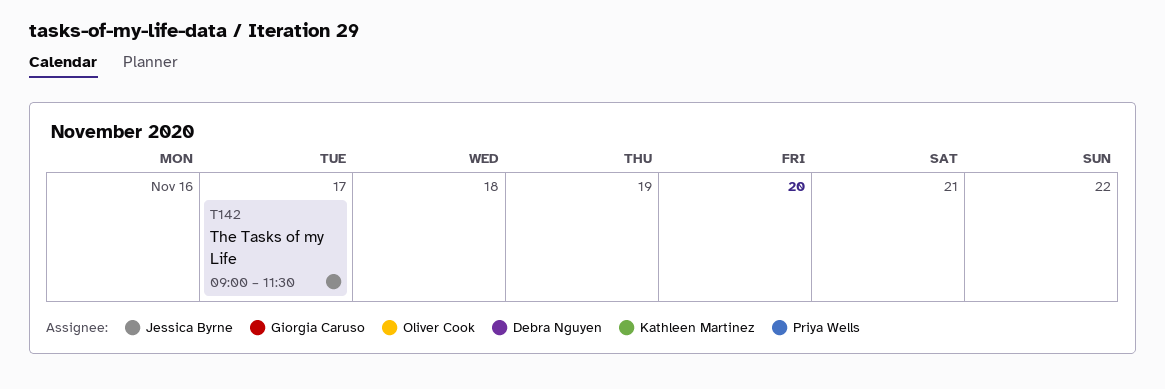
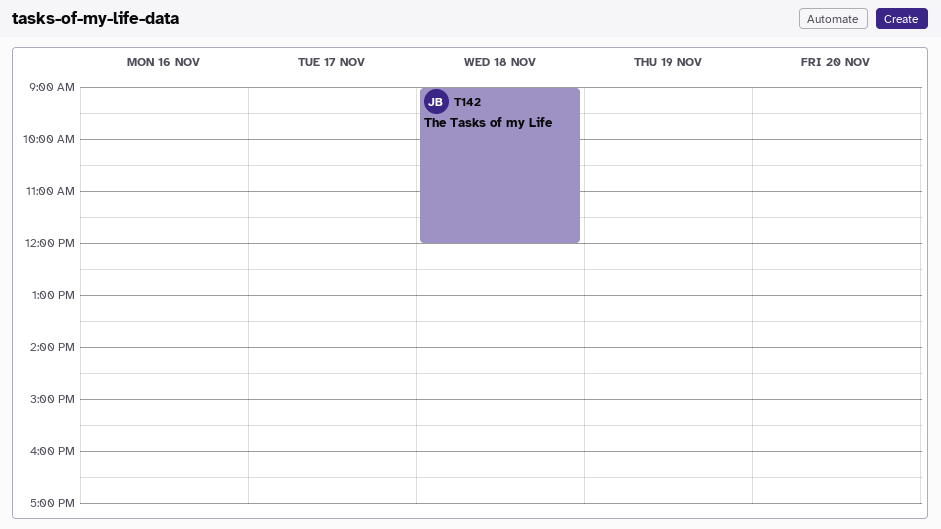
T142, day: Nov 17 -> Nov 18
T142, ends: 11:30 -> 12:00

